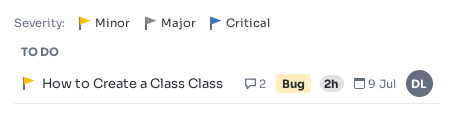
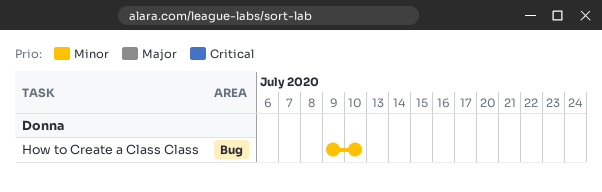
How to Create a Class Class, due: Jul 9 -> Jul 10

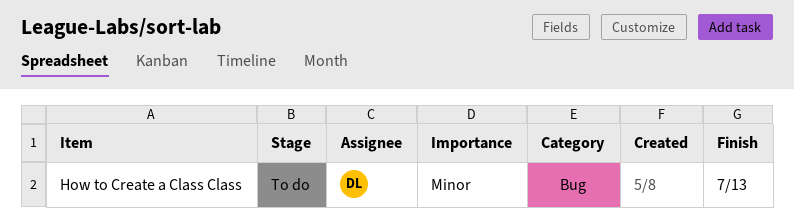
How to Create a Class Class, due: Jul 10 -> Jul 13

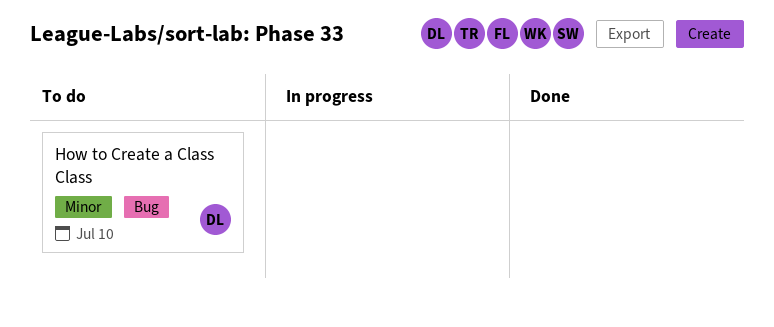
How to Create a Class Class, due: Jul 13 -> Jul 10

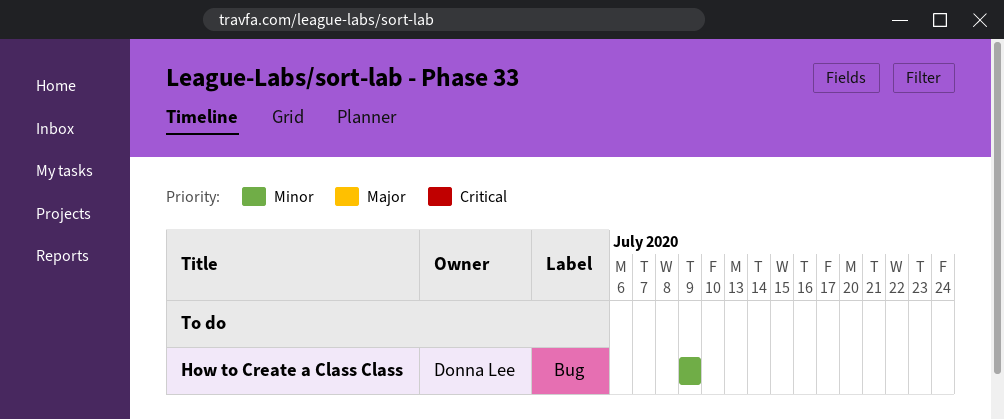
How to Create a Class Class, due: Jul 10 -> Jul 9

